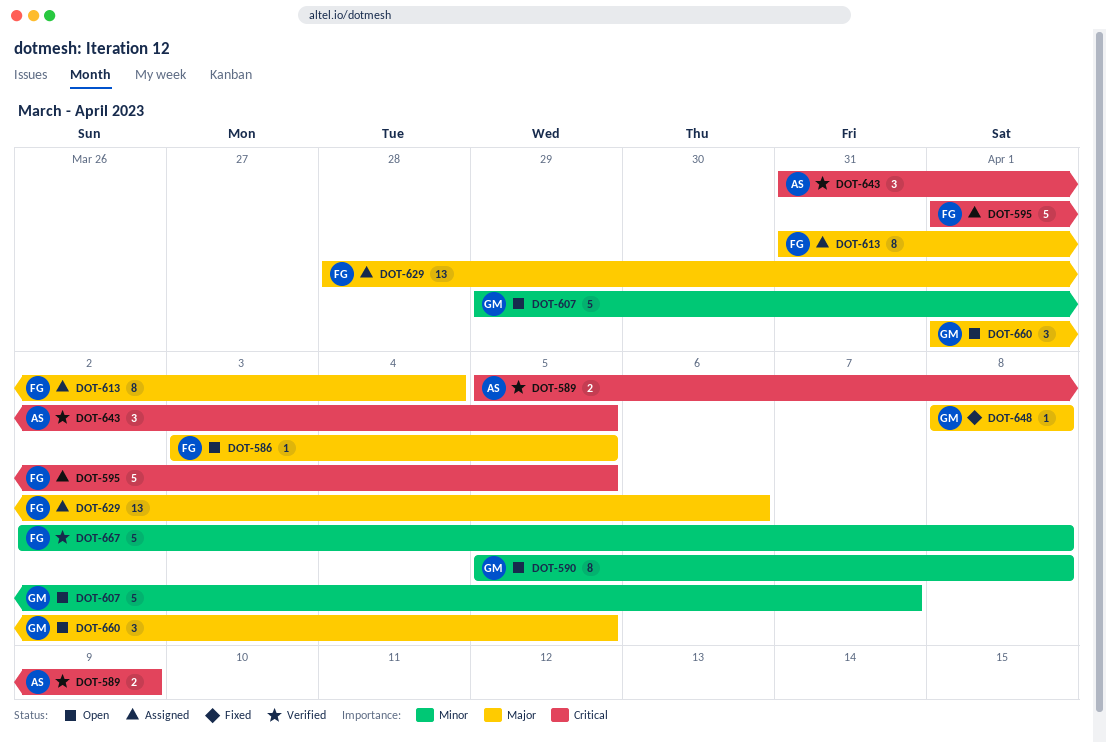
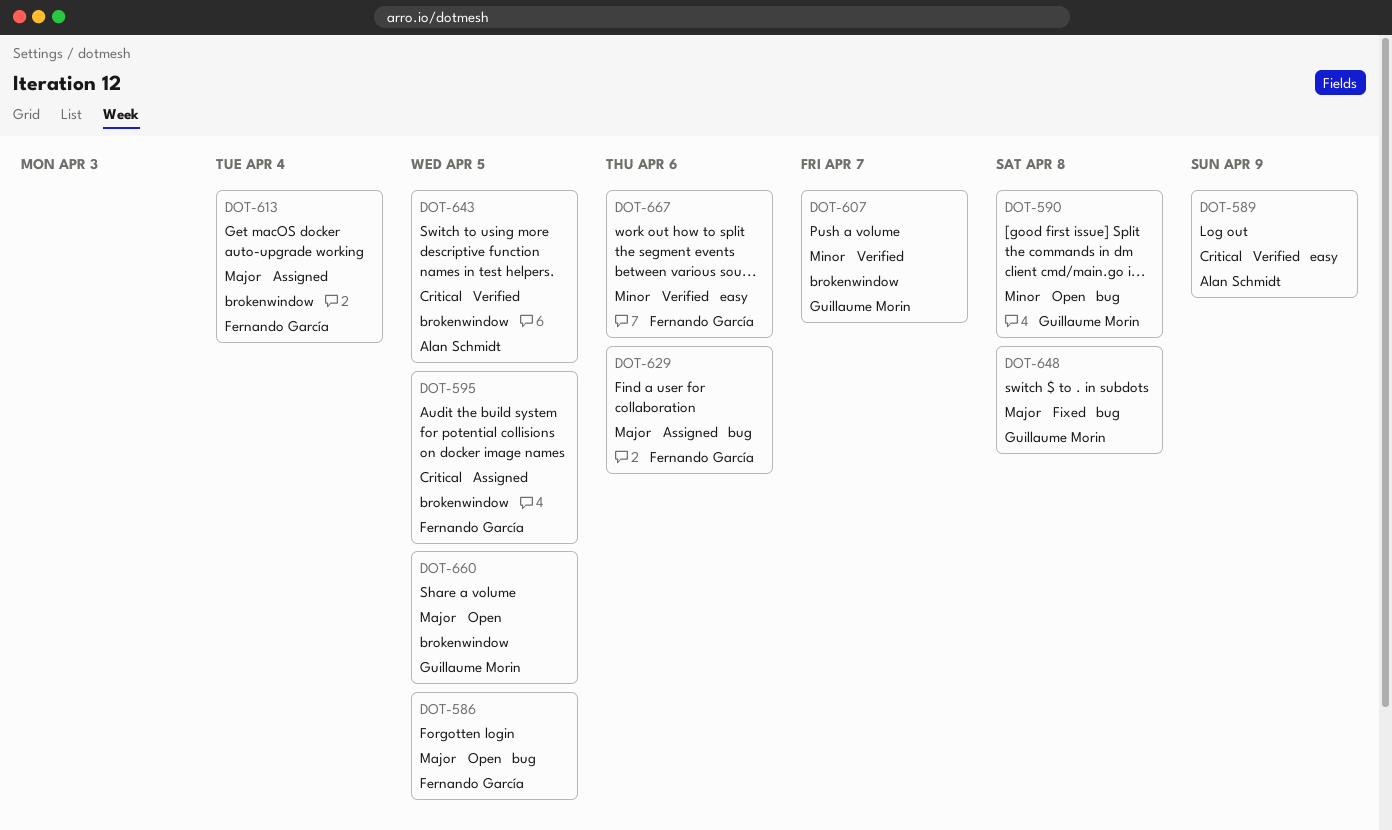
DOT-607, status: Open -> Verified
DOT-667, due: Apr 8 -> Apr 6

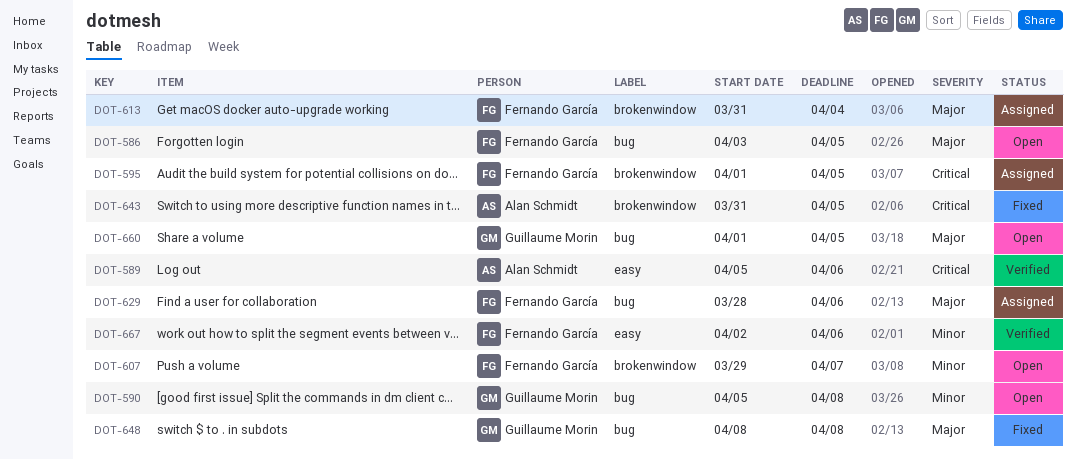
DOT-589, due: Apr 9 -> Apr 6
DOT-607, status: Verified -> Open
DOT-607, owner: Guillaume Morin -> Fernando García
DOT-643, status: Verified -> Fixed
DOT-660, label: brokenwindow -> bug

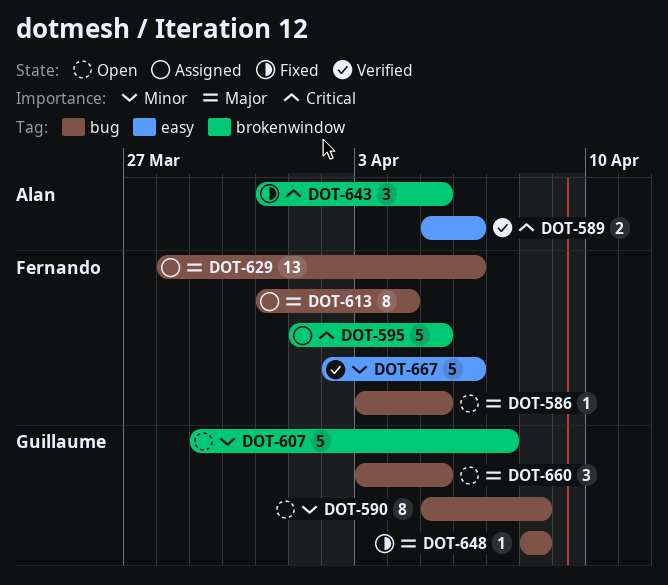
DOT-607, owner: Fernando García -> Guillaume Morin
DOT-613, label: brokenwindow -> bug
DOT-660, start: Apr 1 -> Apr 3

